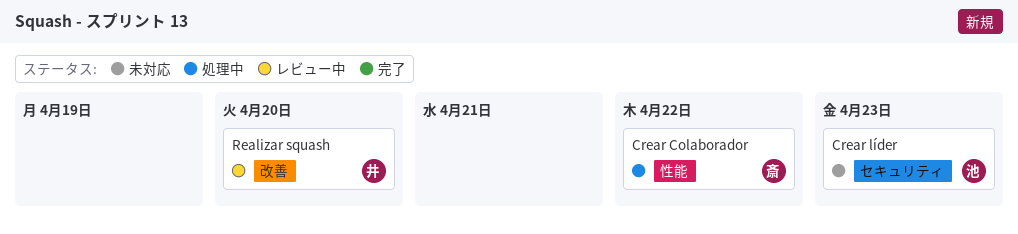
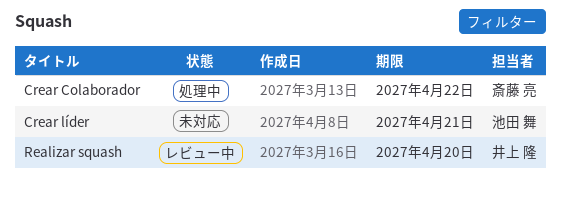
Crear líder, due: Apr 23 -> Apr 21

